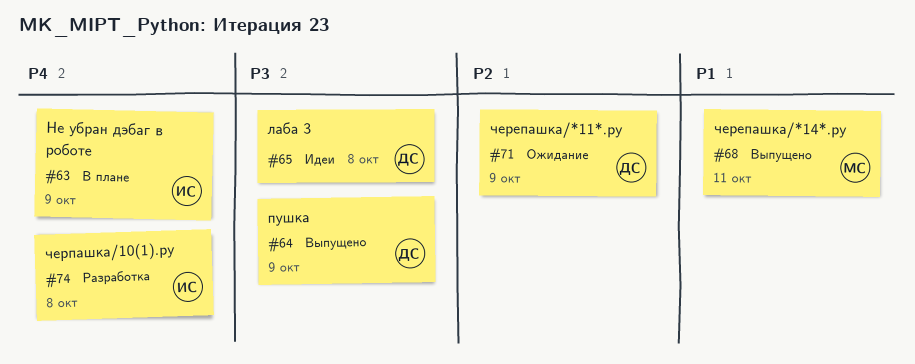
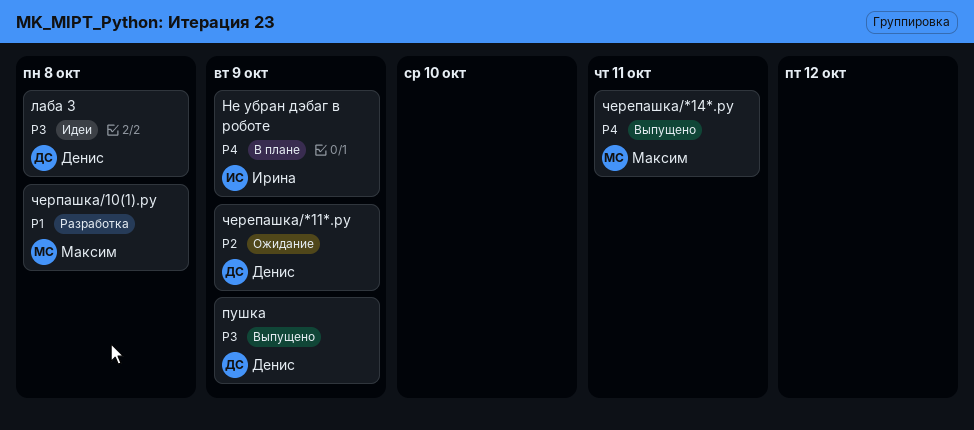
черепашка/*14*.py, priority: P1 -> P4
черпашка/10(1).py, owner: Ирина -> Максим
черпашка/10(1).py, priority: P4 -> P1

